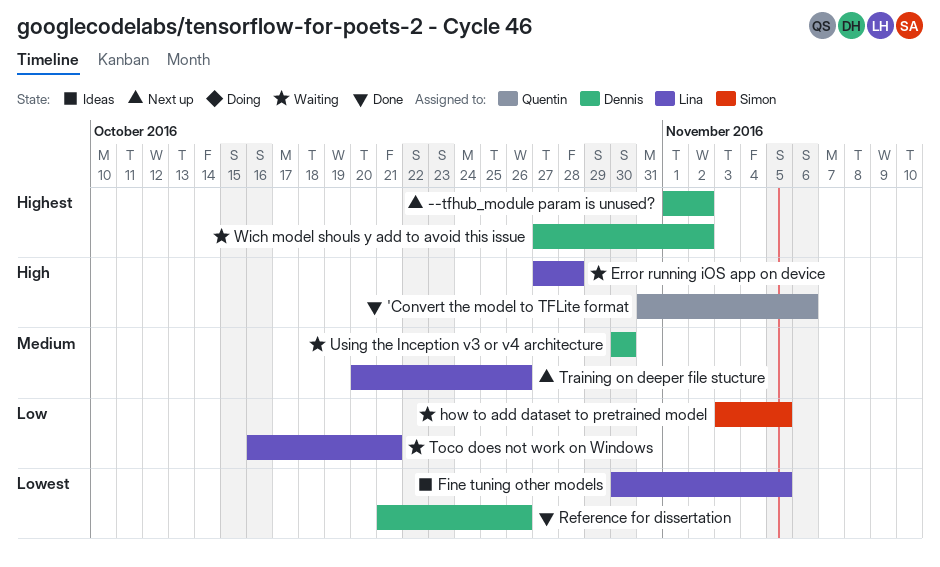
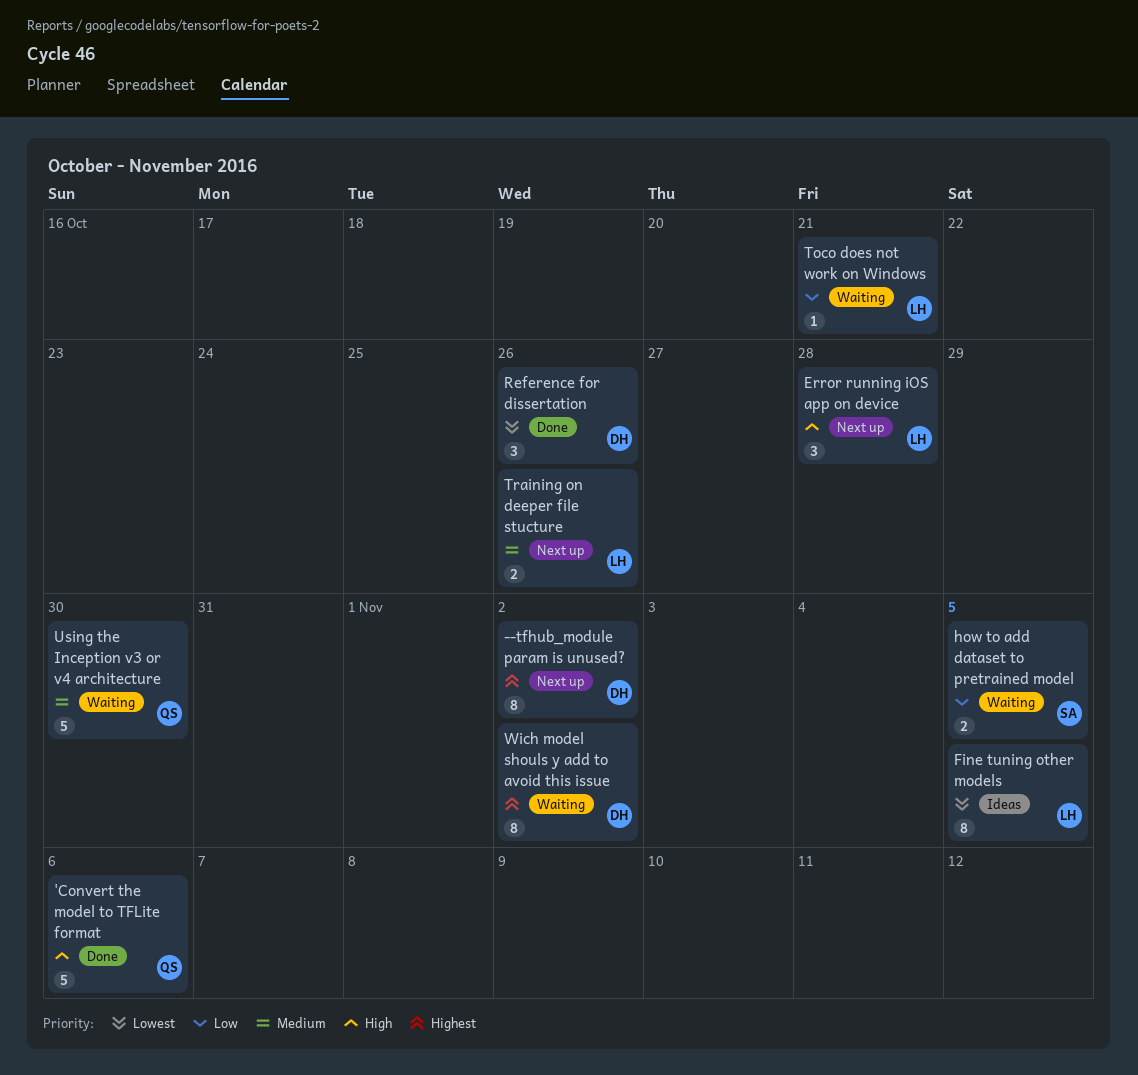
Error running iOS app on device, status: Waiting -> Next up
Using the Inception v3 or v4 architecture, owner: Dennis -> Quentin

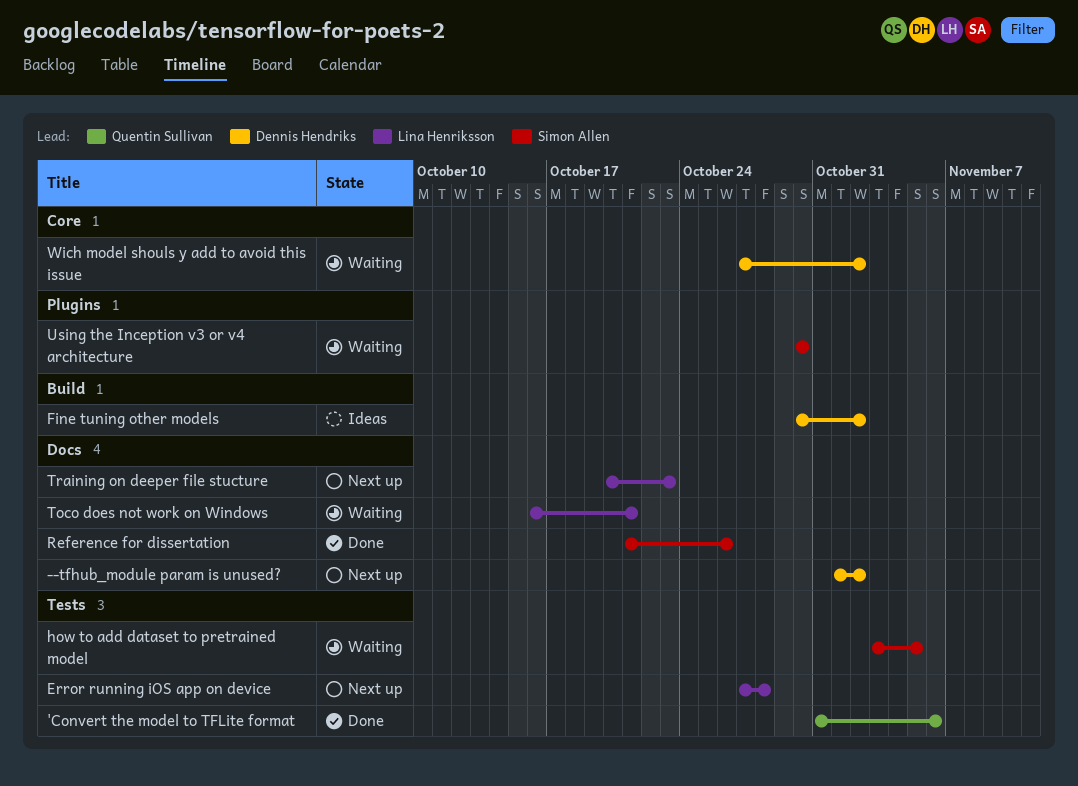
Fine tuning other models, owner: Lina Henriksson -> Dennis Hendriks
Fine tuning other models, due: Nov 5 -> Nov 2
Reference for dissertation, owner: Dennis Hendriks -> Simon Allen
Training on deeper file stucture, due: Oct 26 -> Oct 23
Using the Inception v3 or v4 architecture, owner: Quentin Sullivan -> Simon Allen

